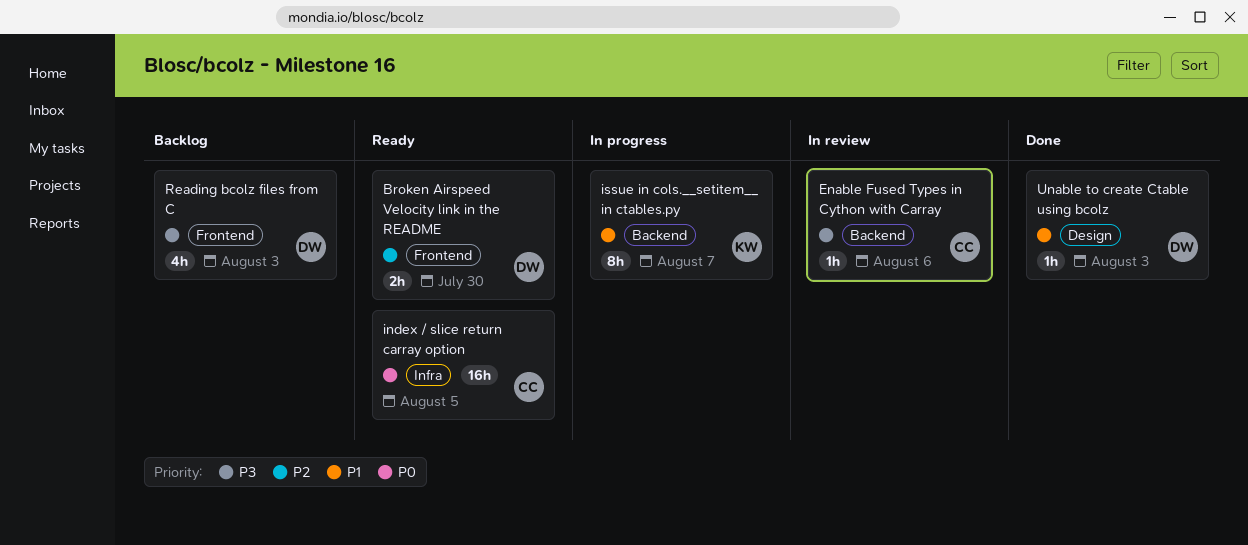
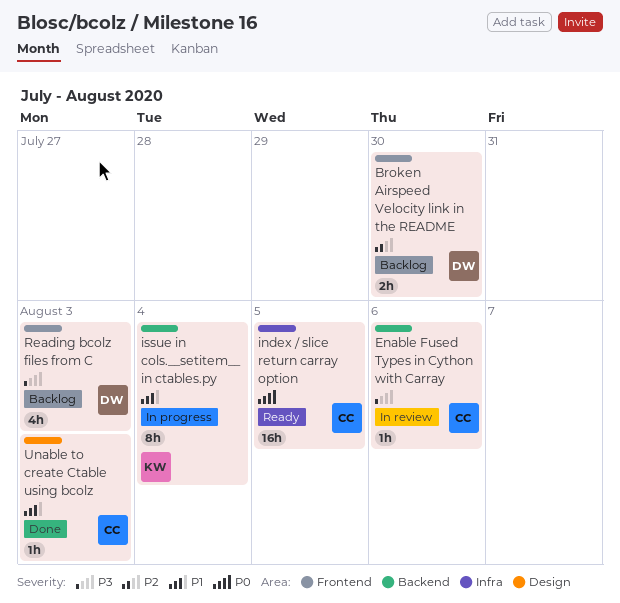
Broken Airspeed Velocity link in the README, status: Ready -> Backlog
issue in cols.__setitem__ in ctables.py, due: Aug 7 -> Aug 4
Unable to create Ctable using bcolz, owner: DW -> CC

